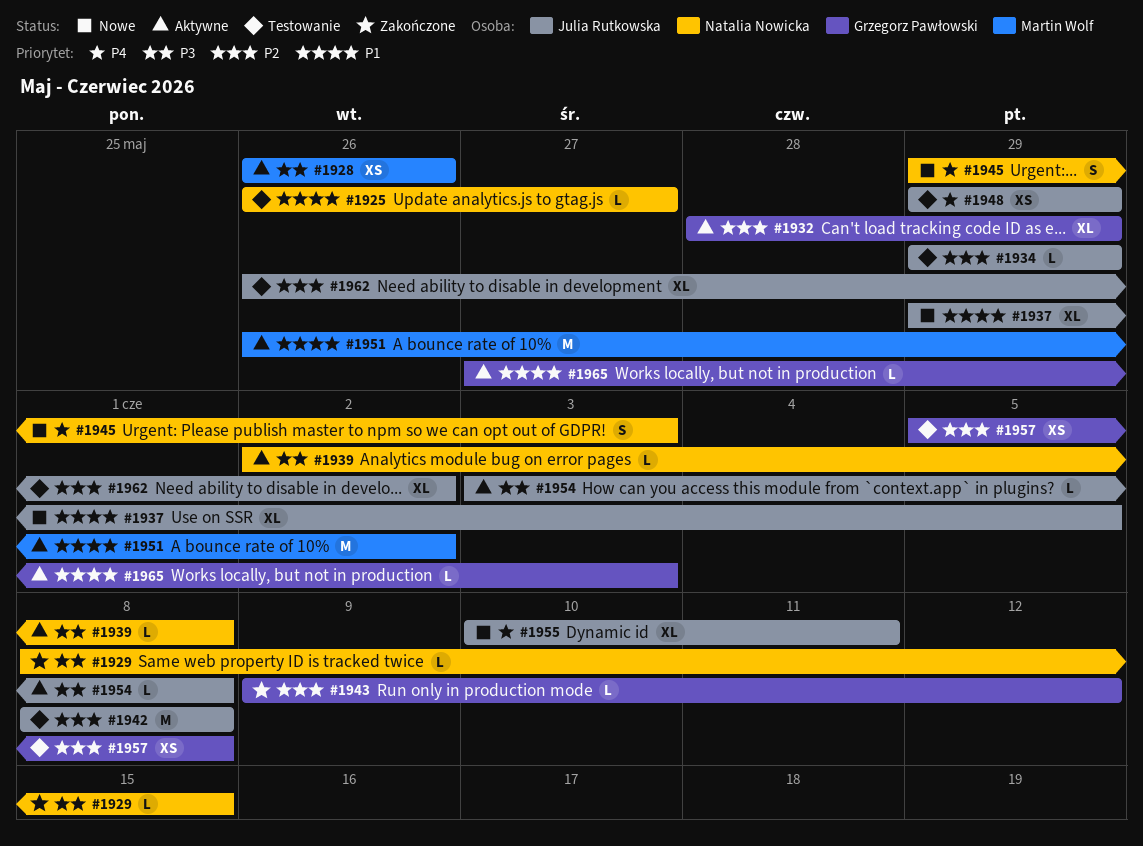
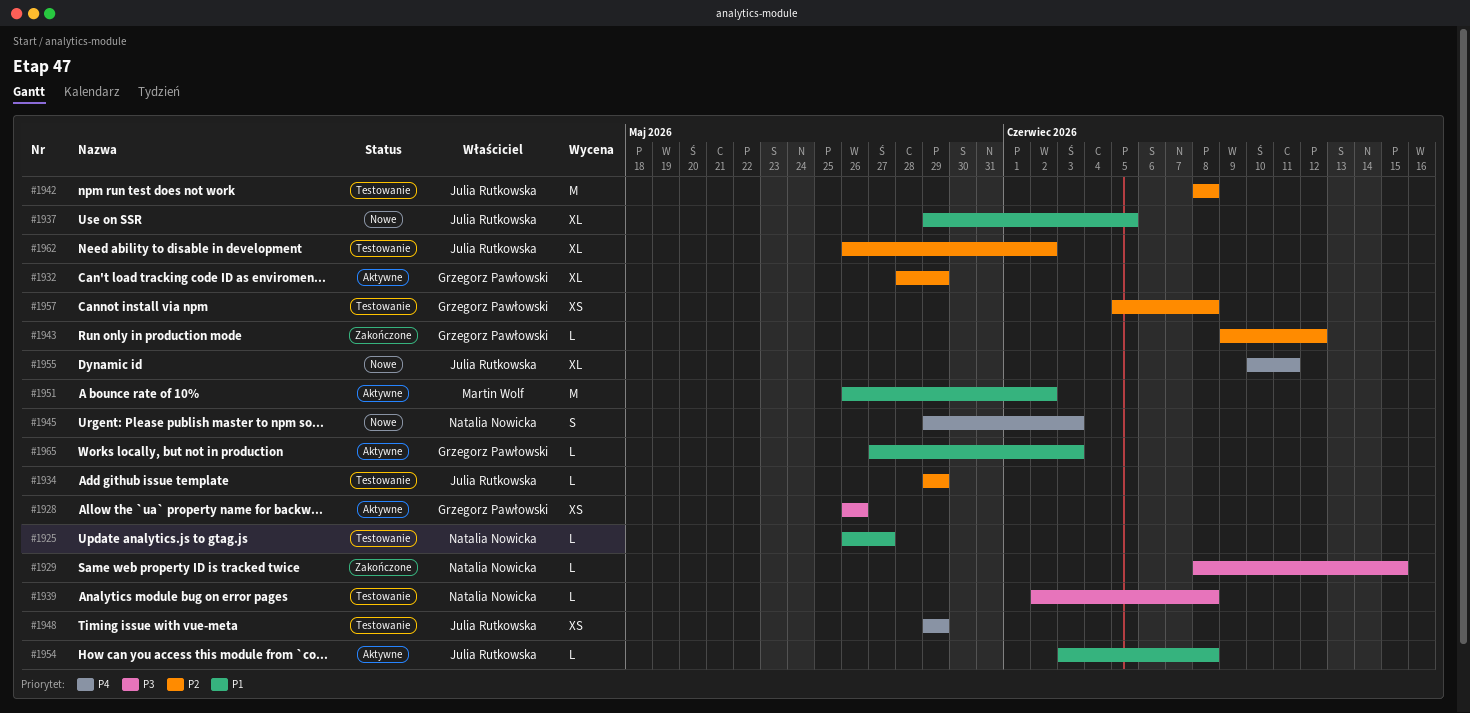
#1928, owner: Martin Wolf -> Grzegorz Pawłowski
#1939, status: Aktywne -> Testowanie
#1954, priority: P3 -> P1

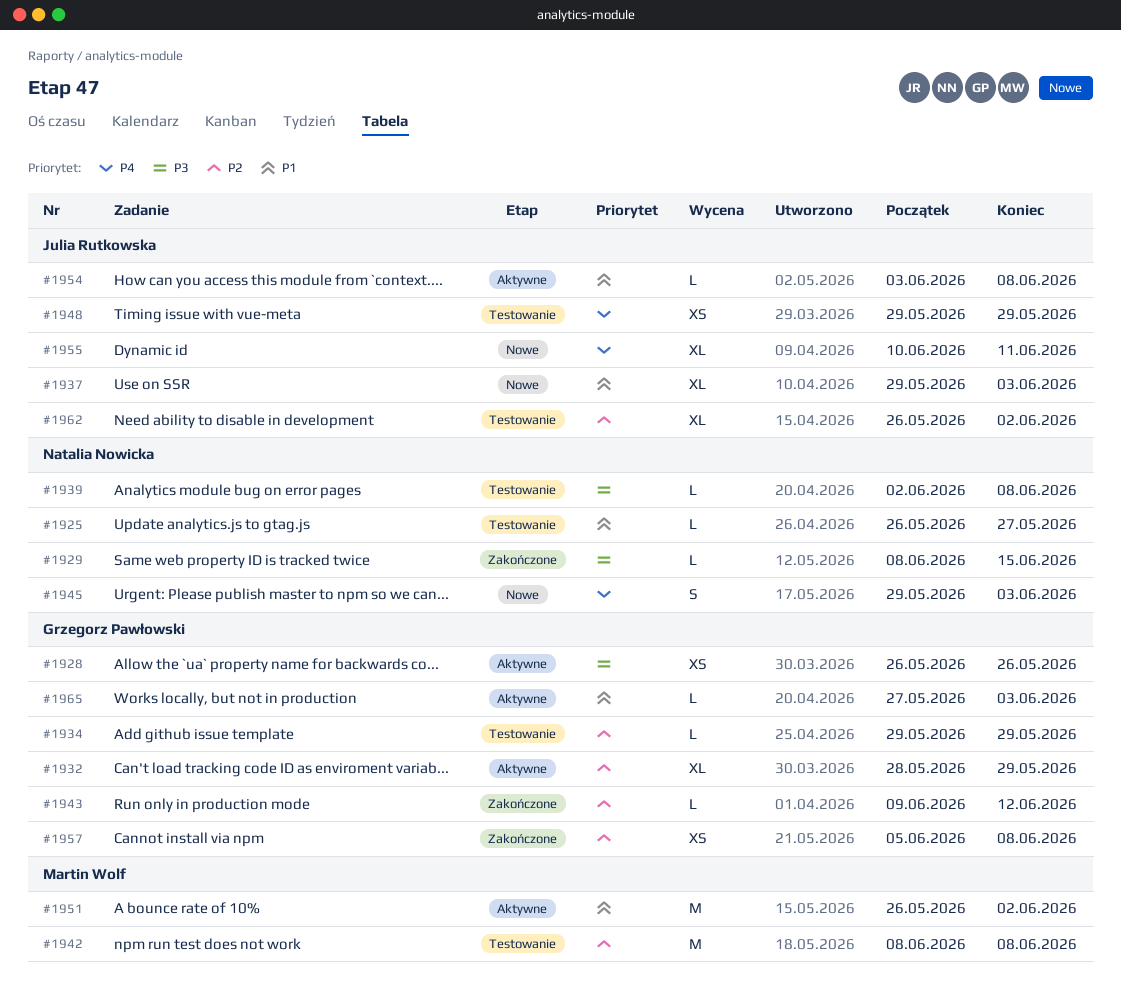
#1934, owner: Julia Rutkowska -> Grzegorz Pawłowski
#1937, due: Jun 5 -> Jun 3
#1942, owner: Julia Rutkowska -> Martin Wolf
#1957, status: Testowanie -> Zakończone

